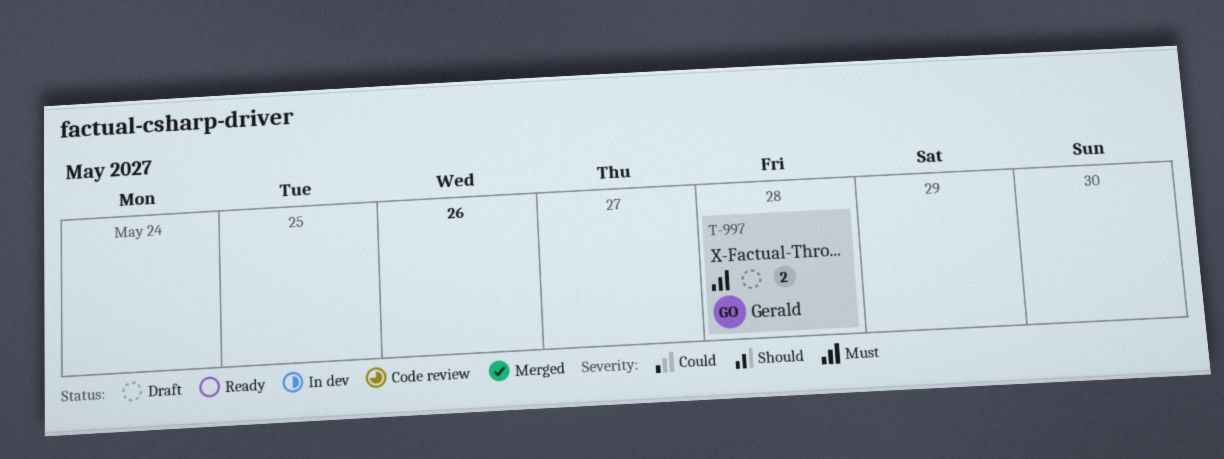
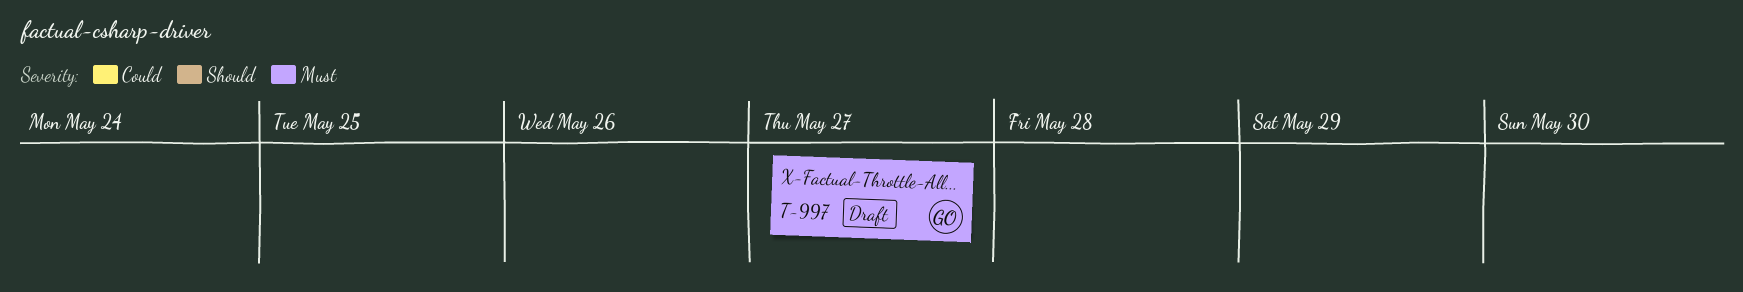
T-997, due: May 28 -> May 27

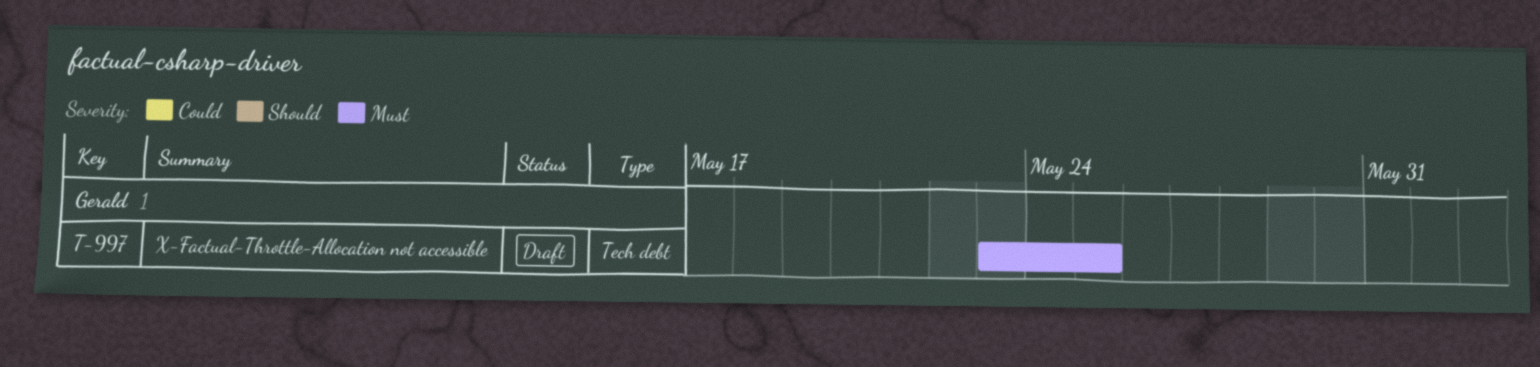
T-997, due: May 27 -> May 25

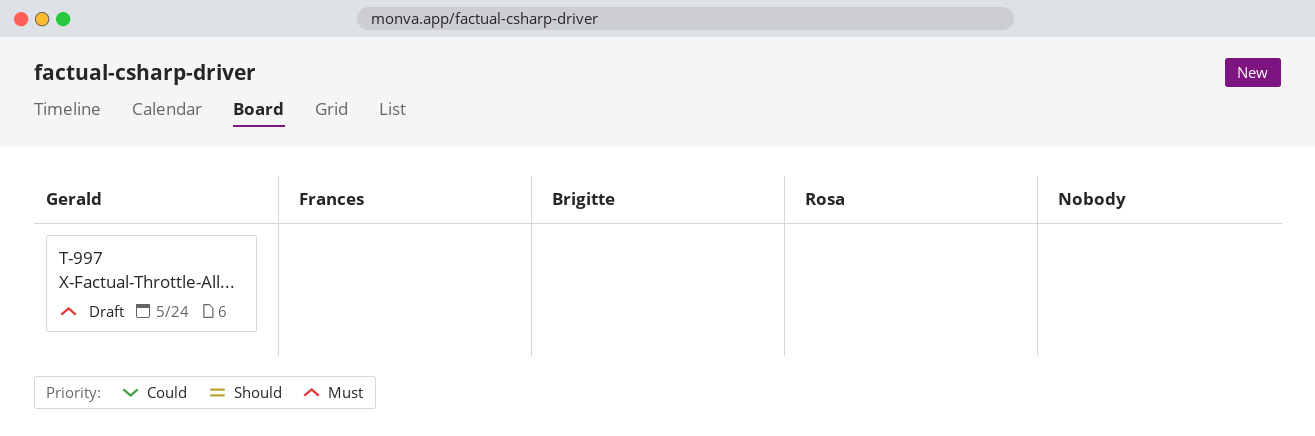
T-997, due: May 25 -> May 24

